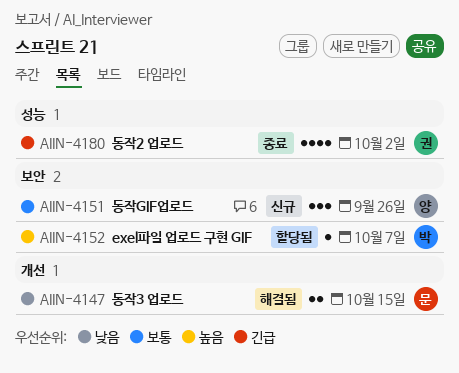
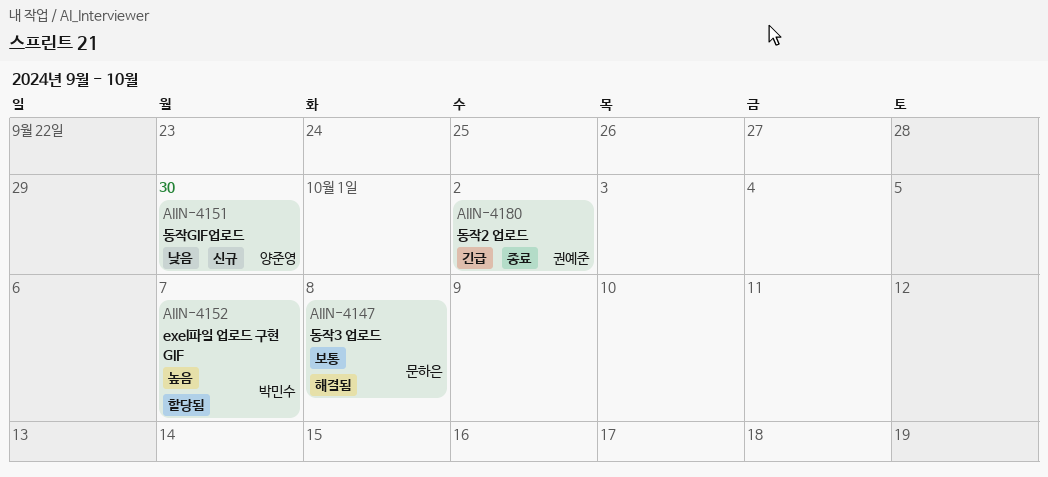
AIIN-4147, priority: 낮음 -> 보통
AIIN-4147, due: Oct 15 -> Oct 8
AIIN-4151, priority: 보통 -> 낮음
AIIN-4151, due: Sep 26 -> Sep 30

